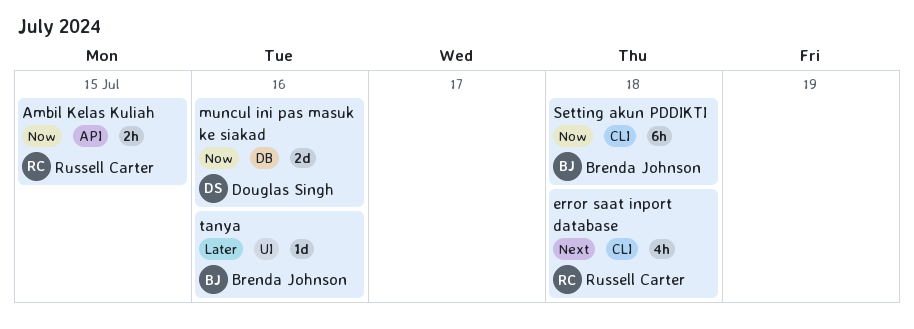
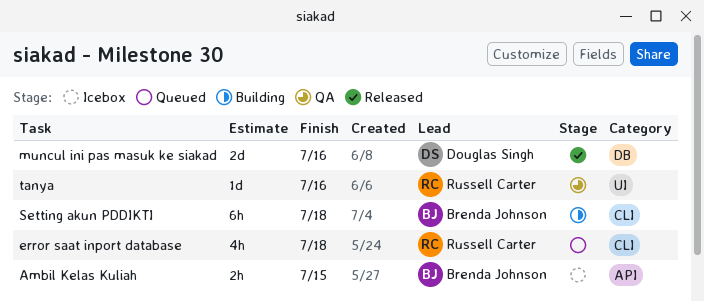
Ambil Kelas Kuliah, owner: Russell Carter -> Brenda Johnson
tanya, owner: Brenda Johnson -> Russell Carter

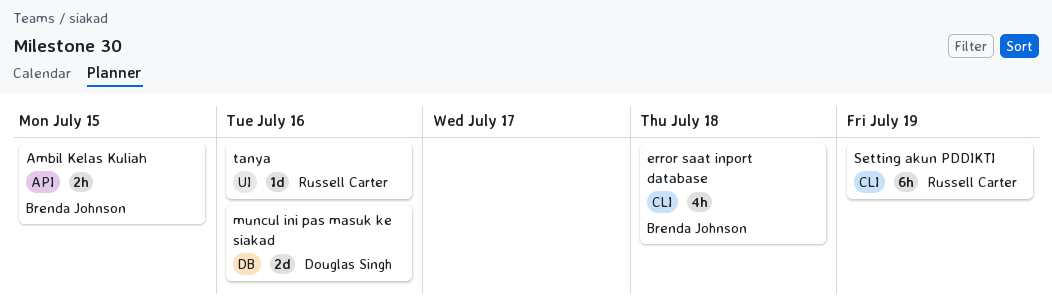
error saat inport database, owner: Russell Carter -> Brenda Johnson
Setting akun PDDIKTI, owner: Brenda Johnson -> Russell Carter
Setting akun PDDIKTI, due: Jul 18 -> Jul 19

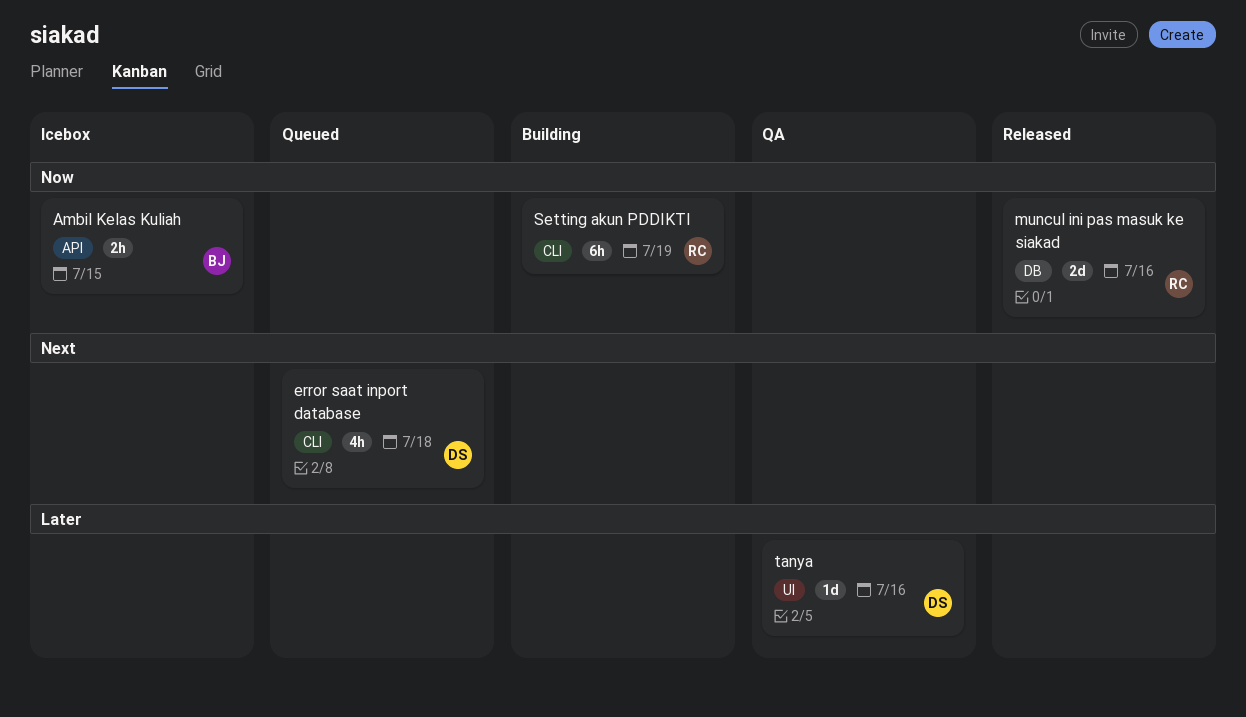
error saat inport database, owner: Brenda Johnson -> Douglas Singh
muncul ini pas masuk ke siakad, owner: Douglas Singh -> Russell Carter
tanya, owner: Russell Carter -> Douglas Singh

